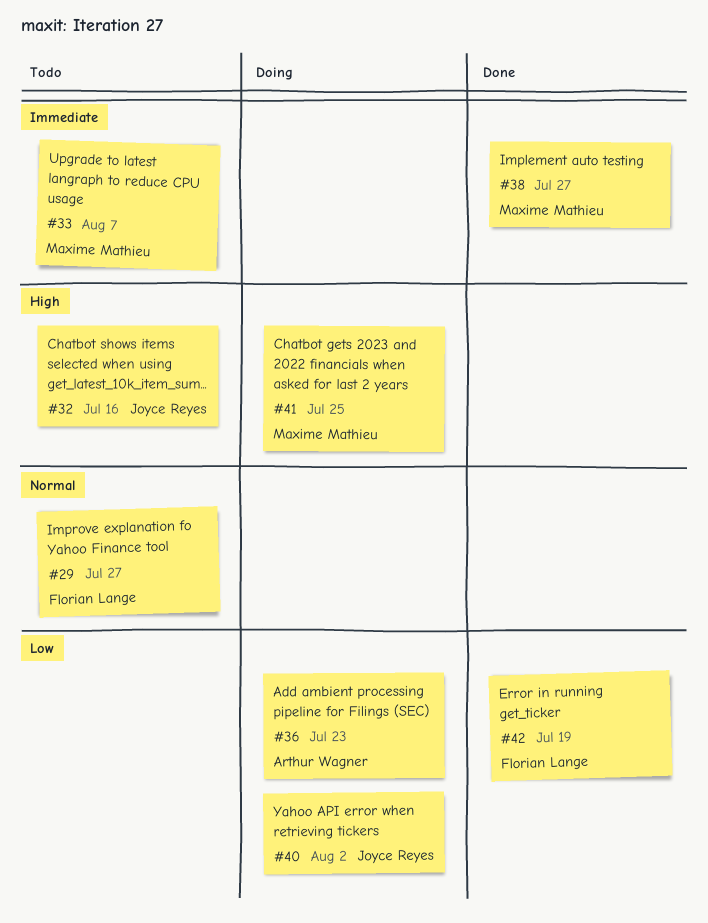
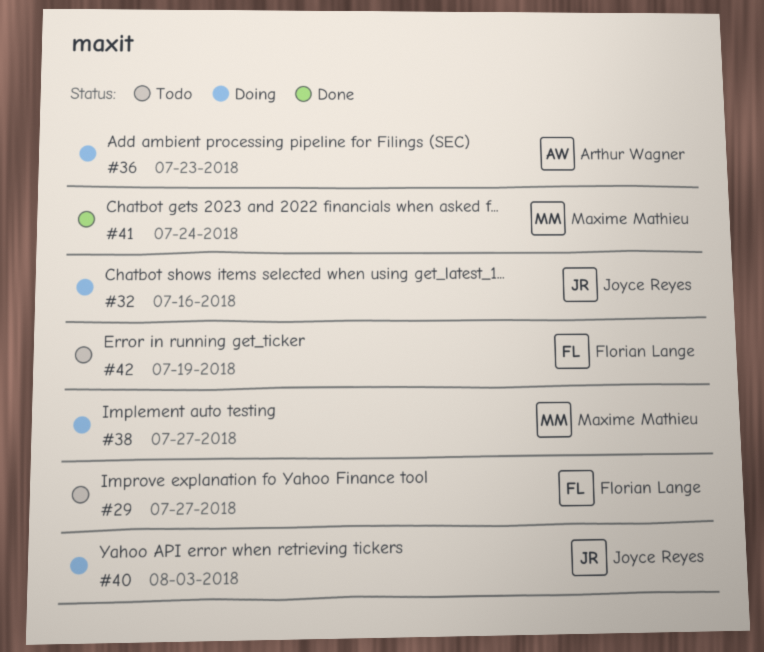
#32, status: Todo -> Doing
#33: present -> none
#38, status: Done -> Doing
#40, due: Aug 2 -> Aug 3
#41, status: Doing -> Done
#41, due: Jul 25 -> Jul 24
#42, status: Done -> Todo

